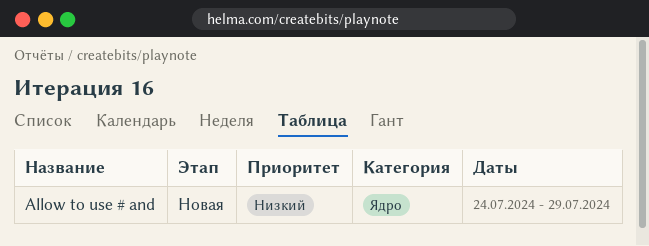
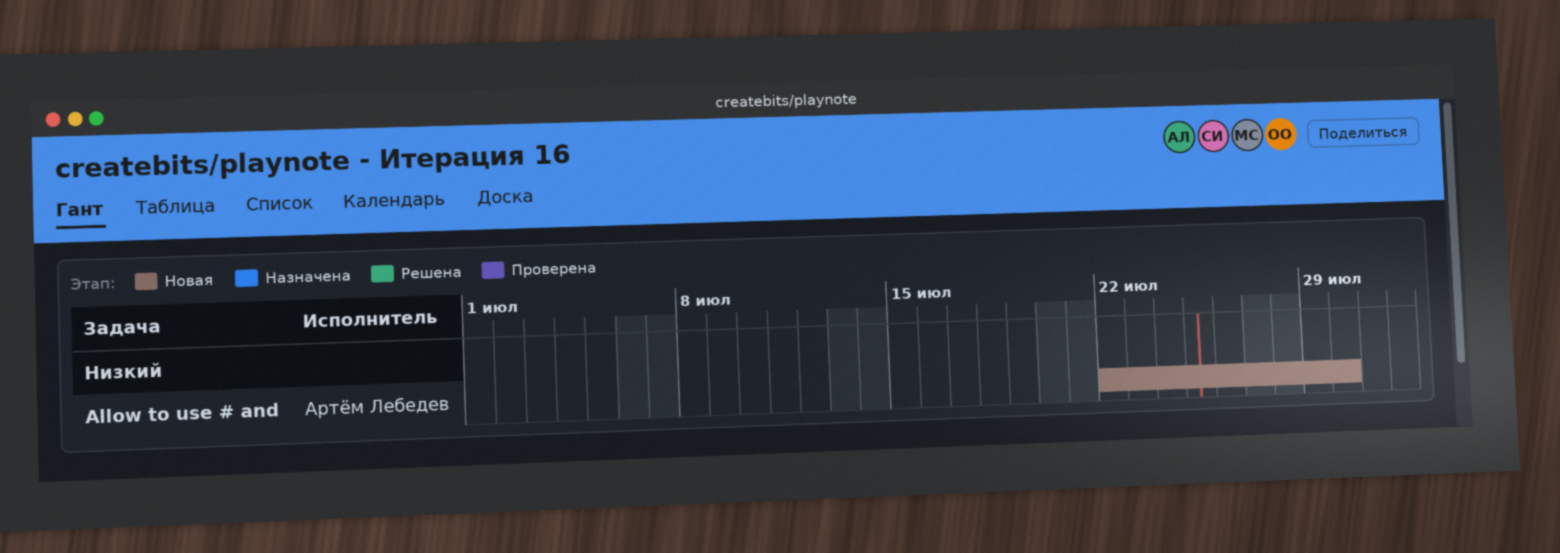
Allow to use # and, start: Jul 24 -> Jul 22
Allow to use # and, due: Jul 29 -> Jul 30

